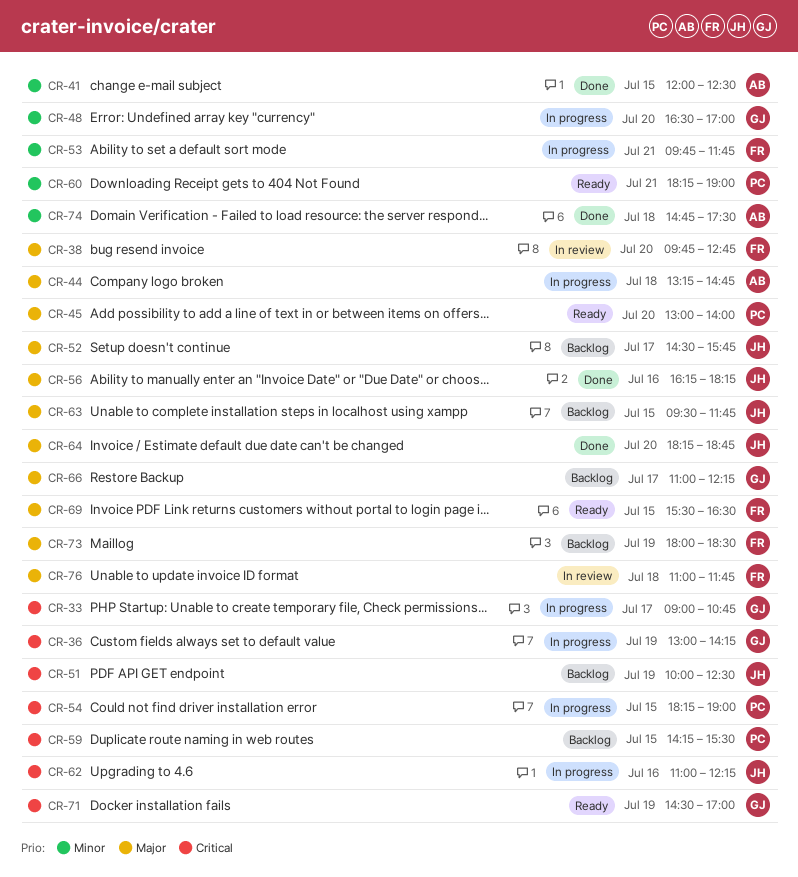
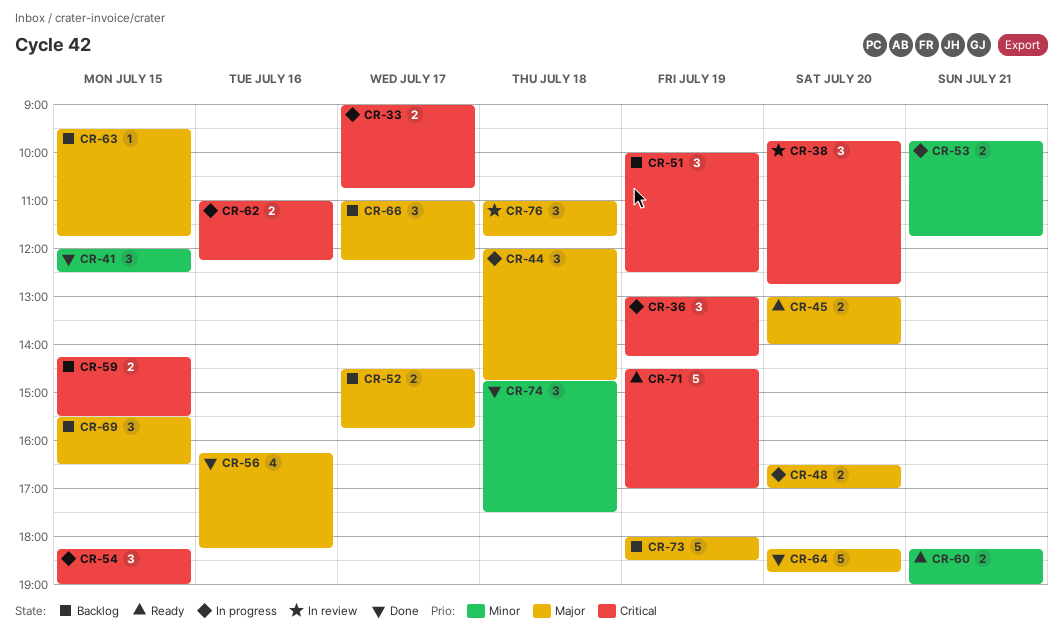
CR-38, priority: Major -> Critical
CR-44, begins: 13:15 -> 12:00
CR-48, priority: Minor -> Major
CR-69, status: Ready -> Backlog

